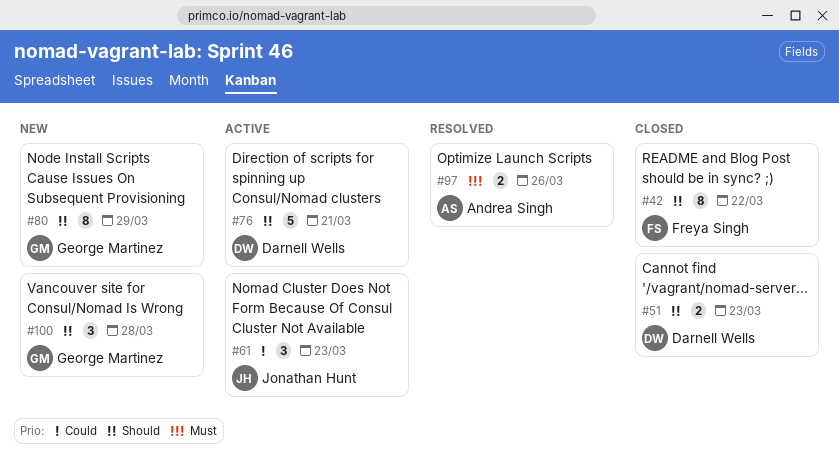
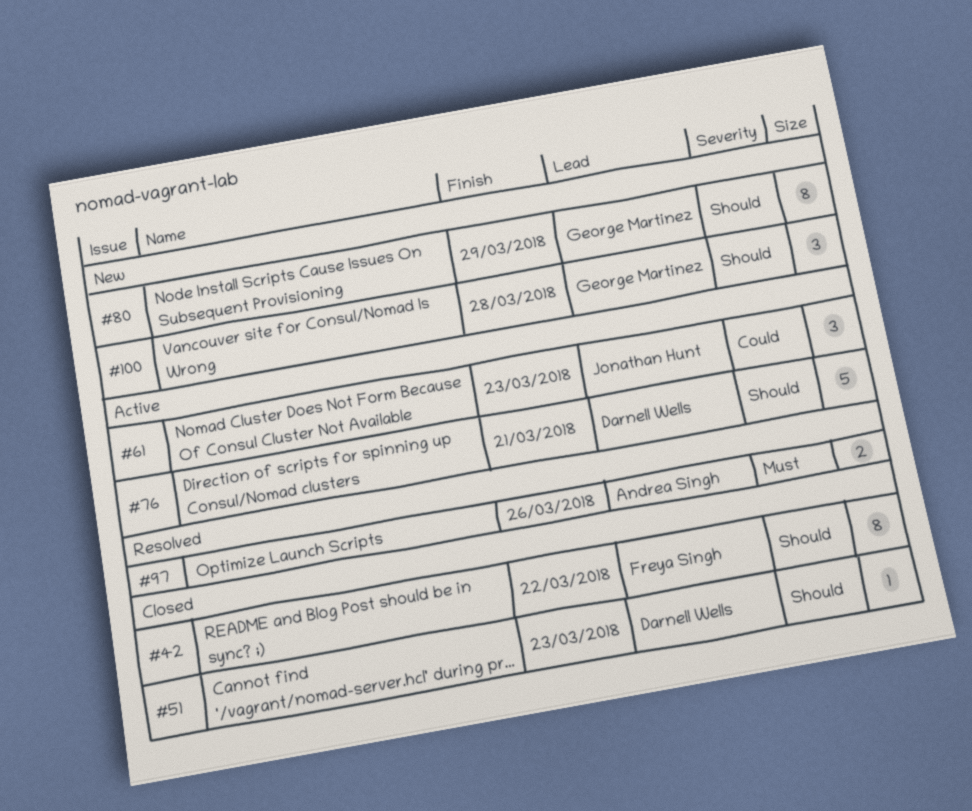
#51, estimate: 2 -> 1

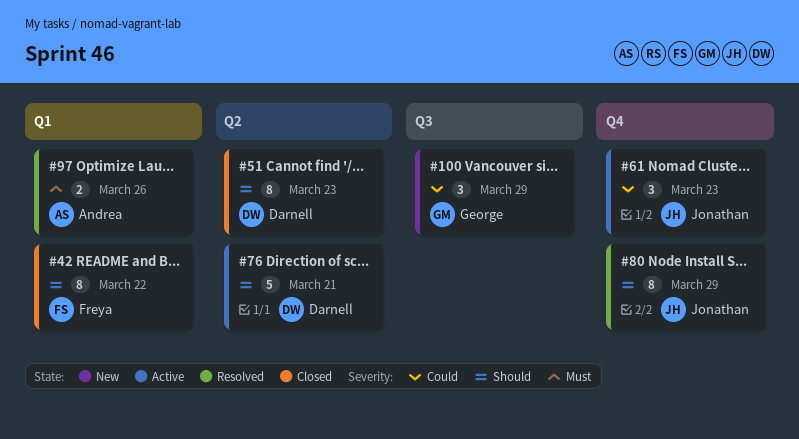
#51, estimate: 1 -> 8
#80, status: New -> Resolved
#80, owner: George Martinez -> Jonathan Hunt
#100, priority: Should -> Could
#100, due: Mar 28 -> Mar 29

